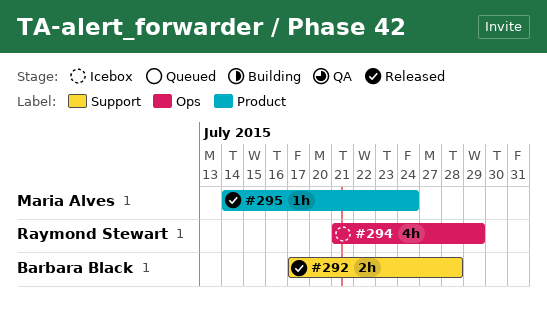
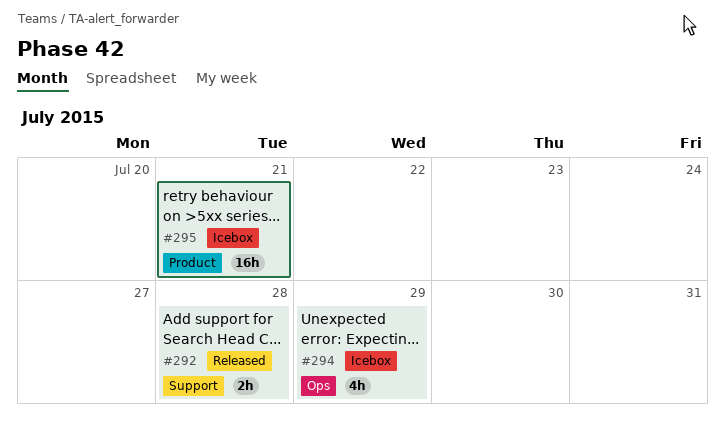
#295, status: Released -> Icebox
#295, estimate: 1h -> 16h
#295, due: Jul 24 -> Jul 21

